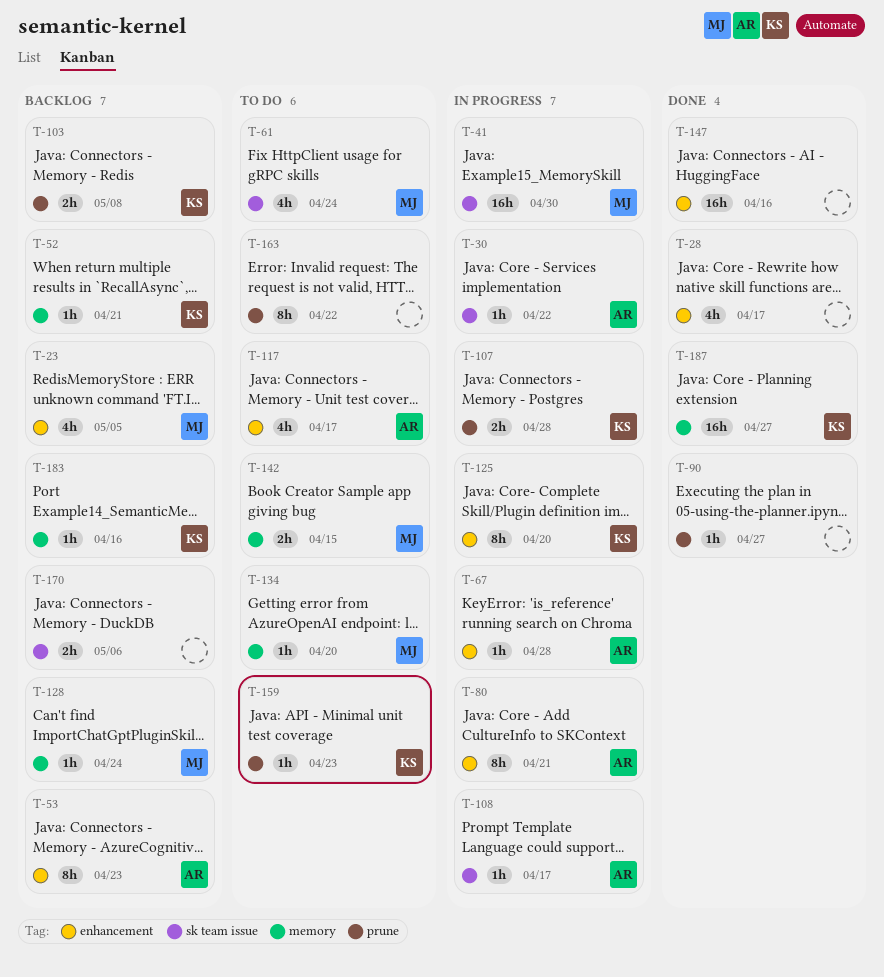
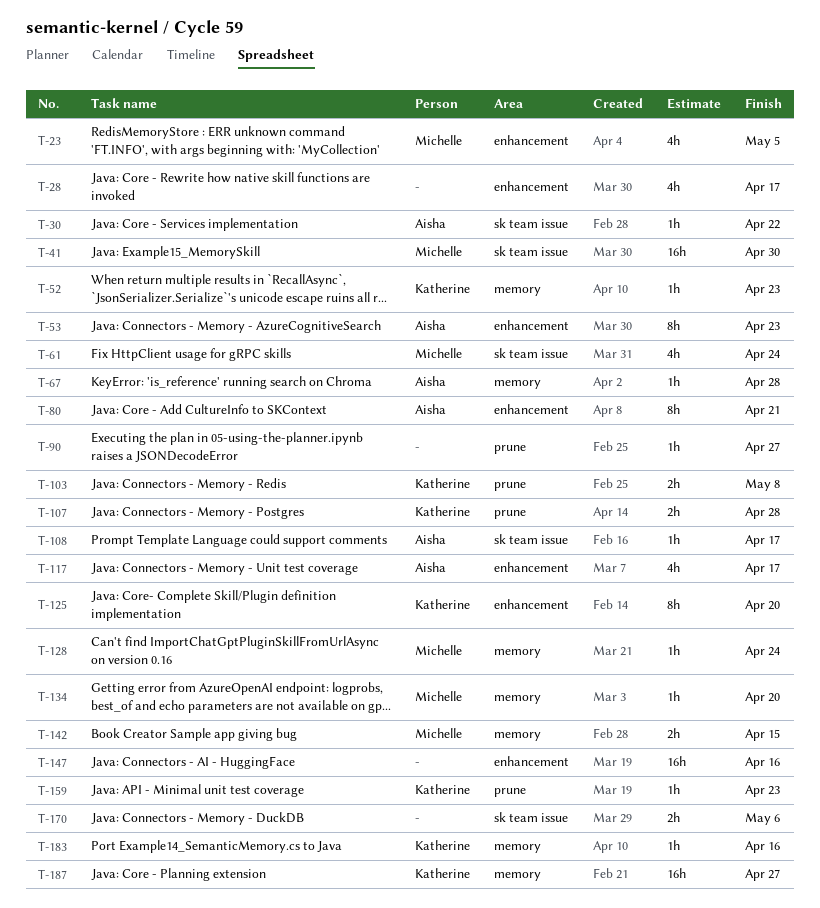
T-52, due: Apr 21 -> Apr 23
T-67, label: enhancement -> memory
T-163: present -> none

